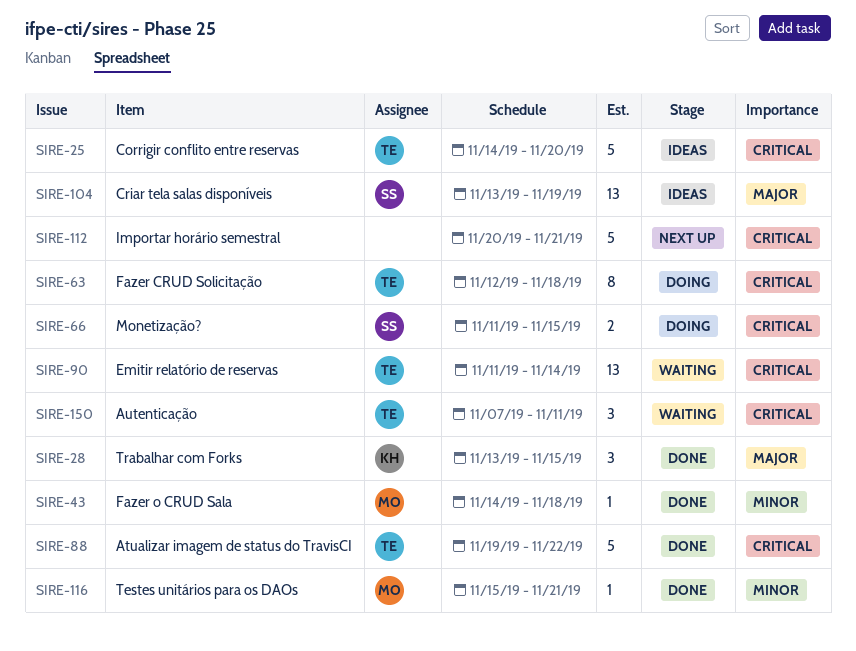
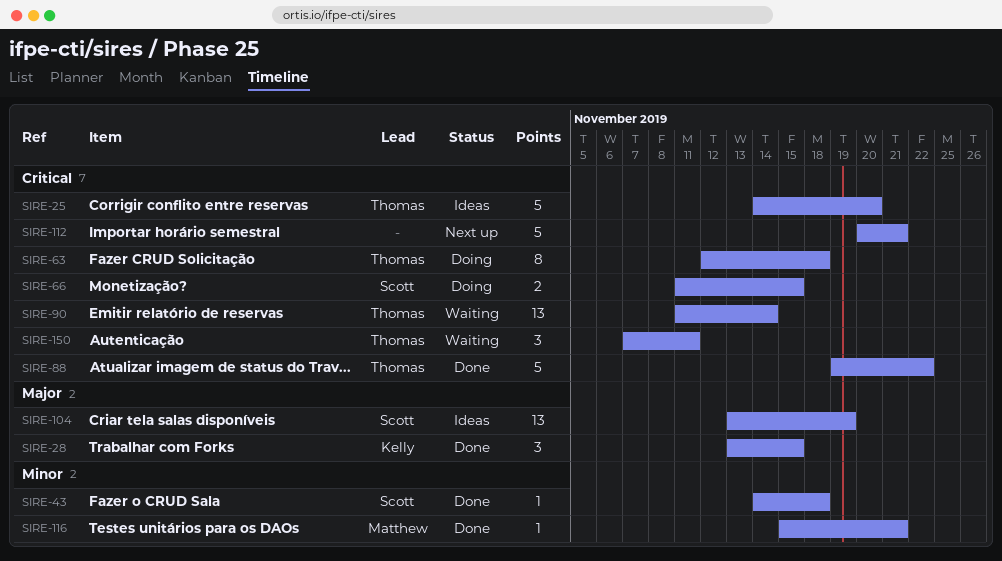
SIRE-43, owner: Matthew -> Scott

